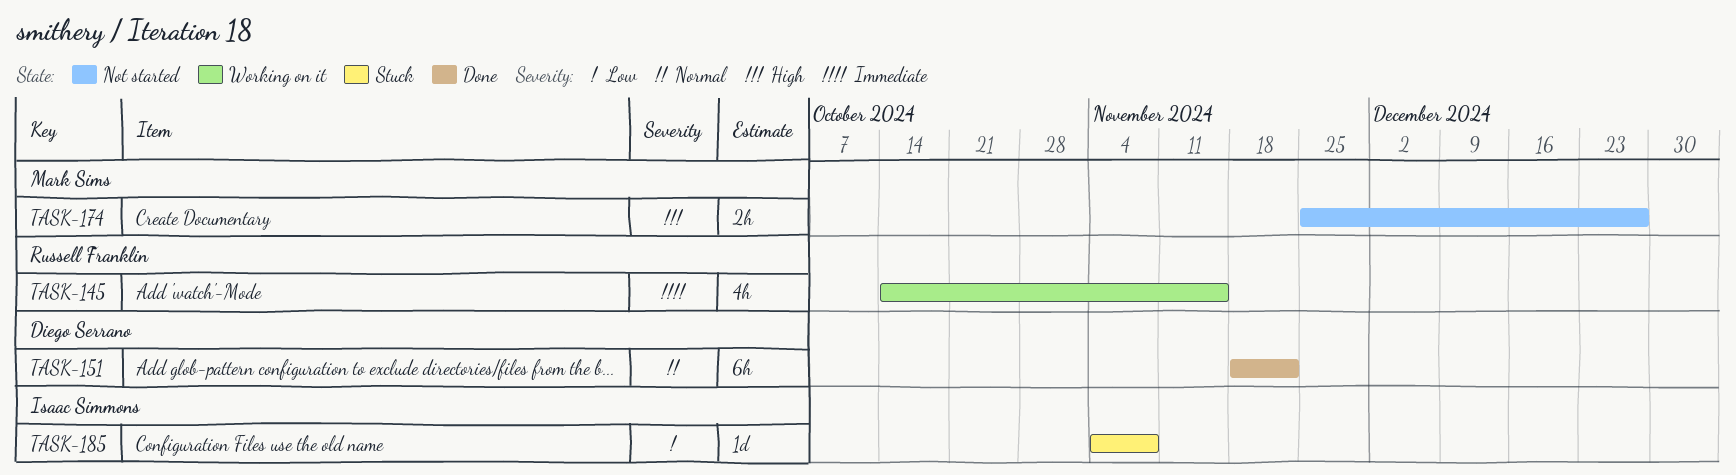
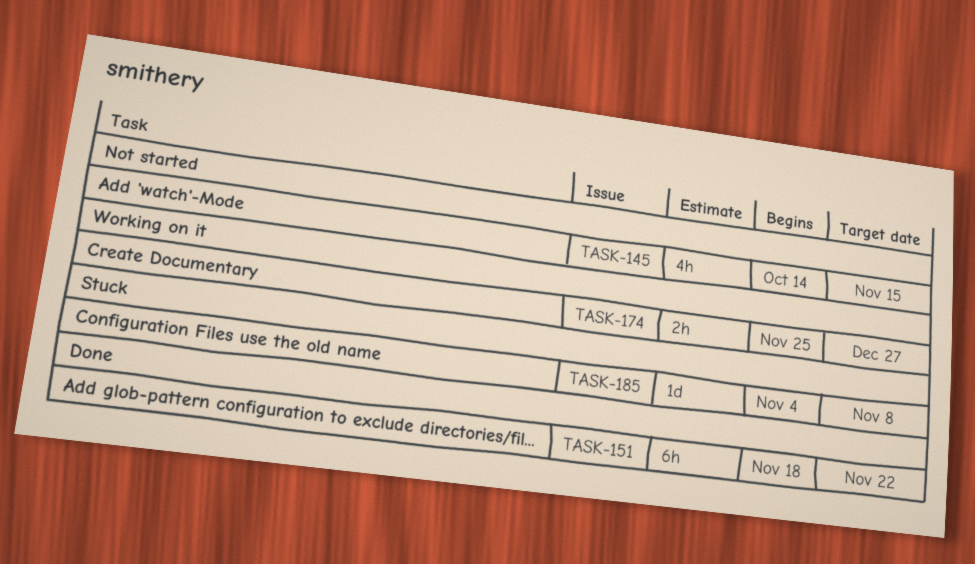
TASK-145, status: Working on it -> Not started
TASK-174, status: Not started -> Working on it

